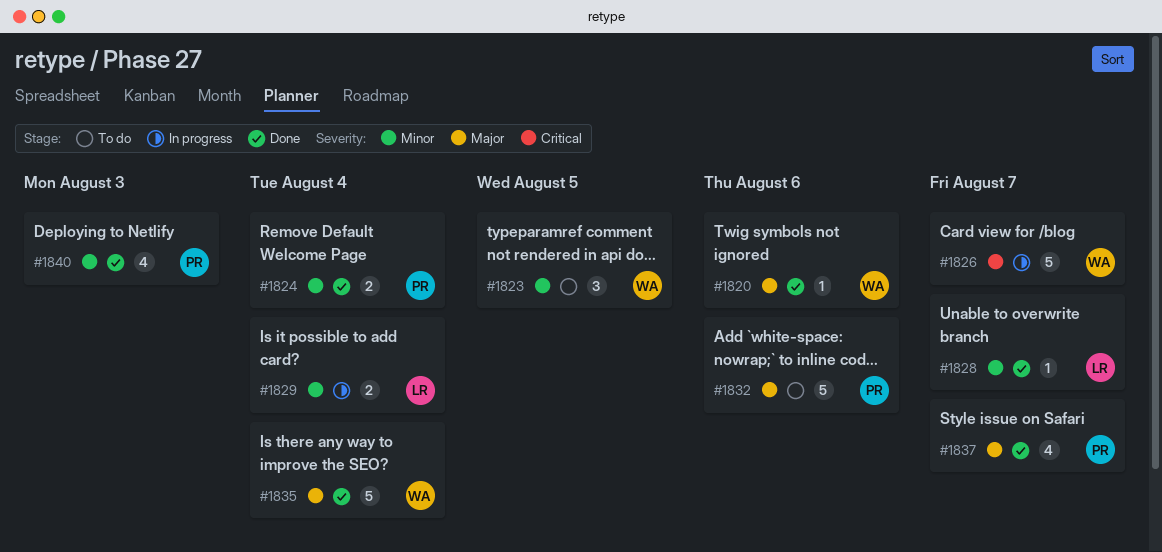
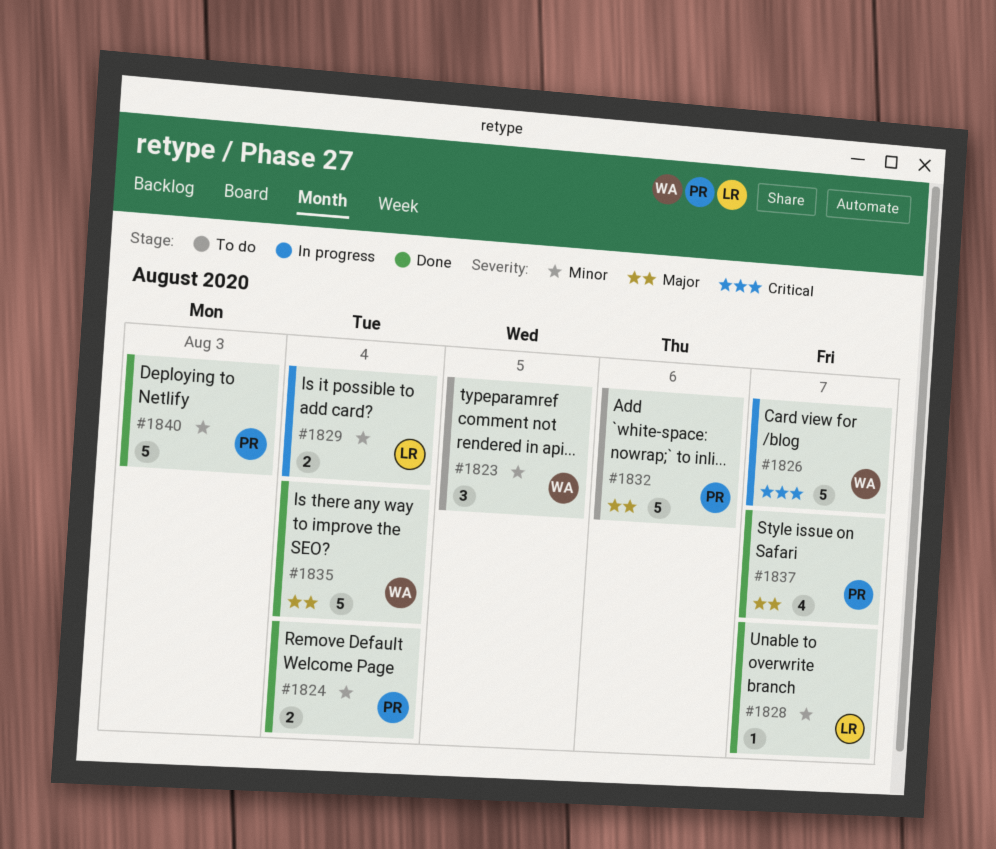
#1820: present -> none
#1840, estimate: 4 -> 5

